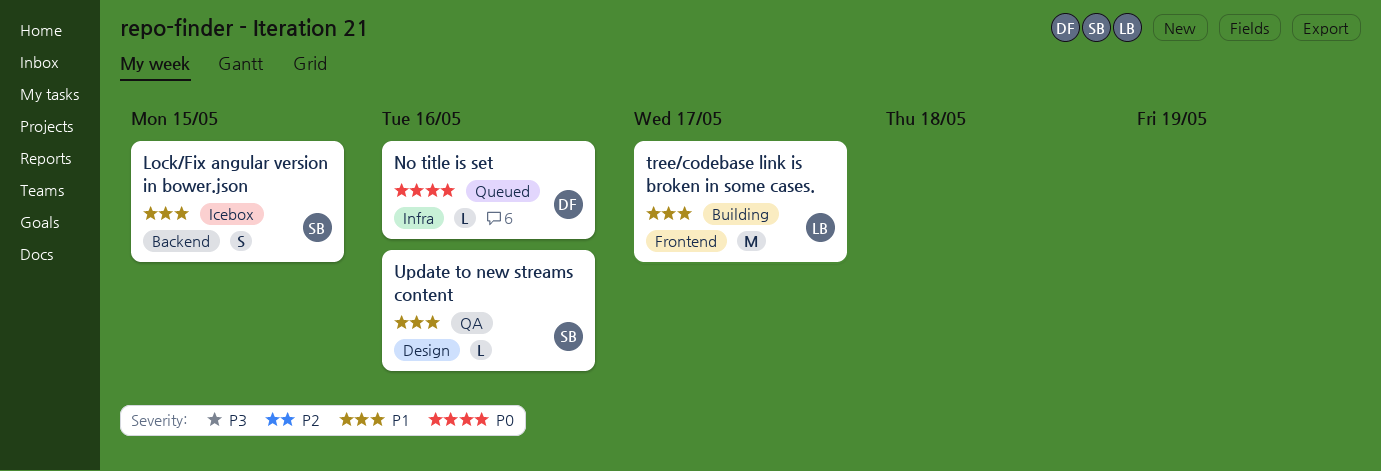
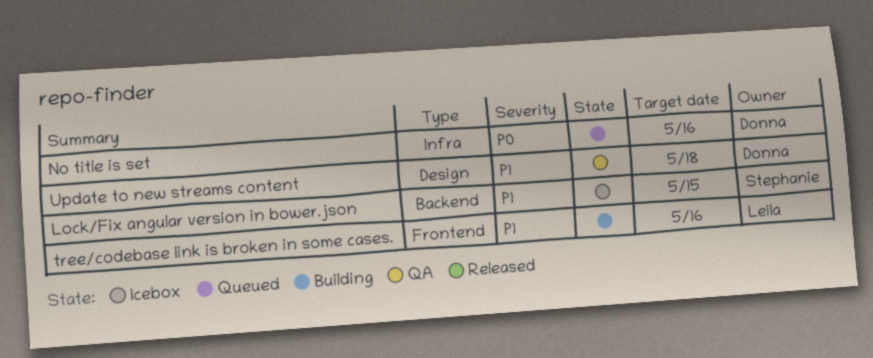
tree/codebase link is broken in some cases., due: May 17 -> May 16
Update to new streams content, owner: Stephanie -> Donna
Update to new streams content, due: May 16 -> May 18

